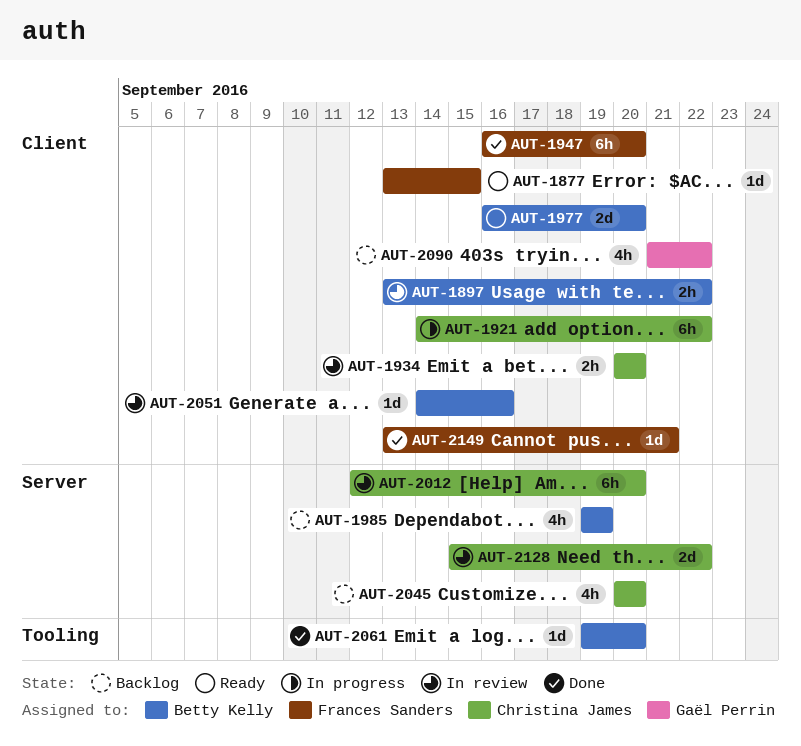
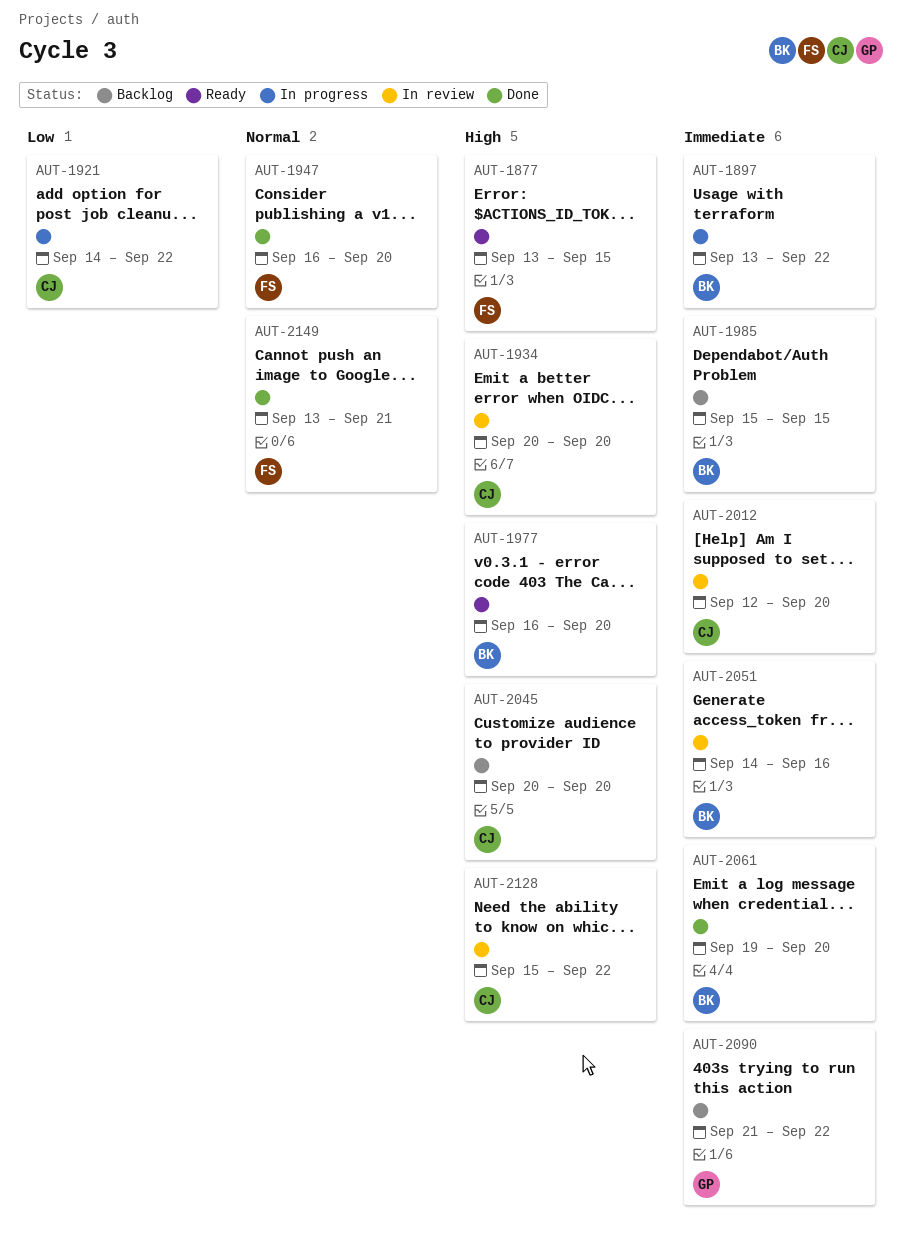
AUT-1897, status: In review -> In progress
AUT-1985, start: Sep 19 -> Sep 15
AUT-1985, due: Sep 19 -> Sep 15

